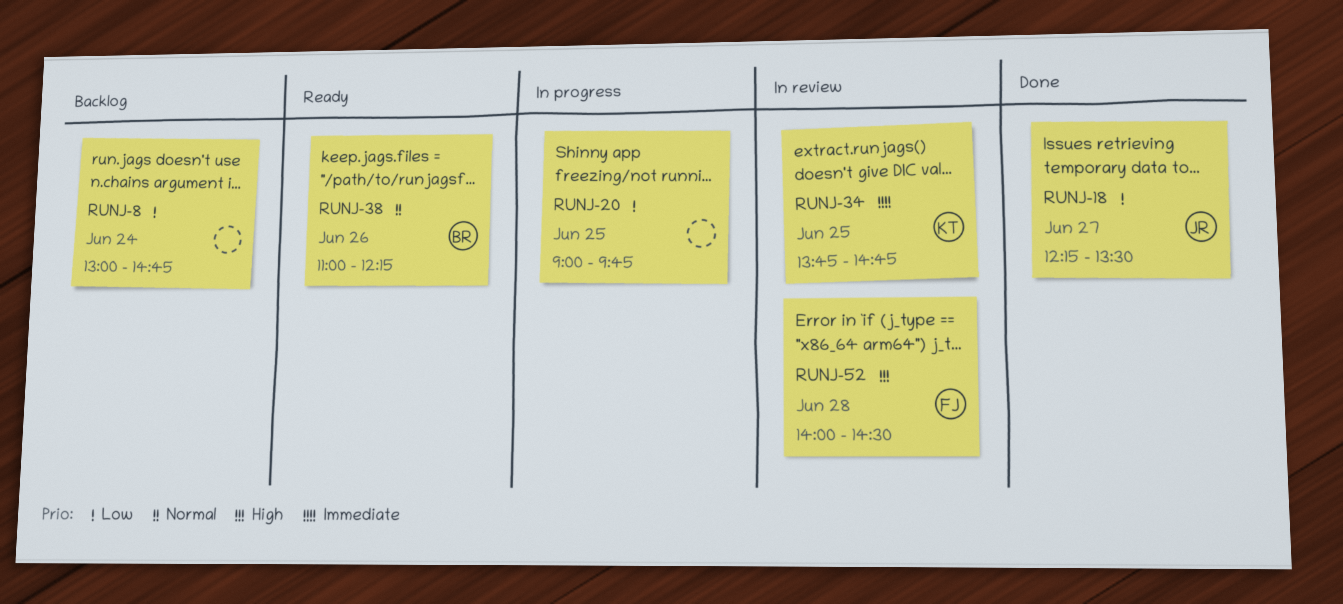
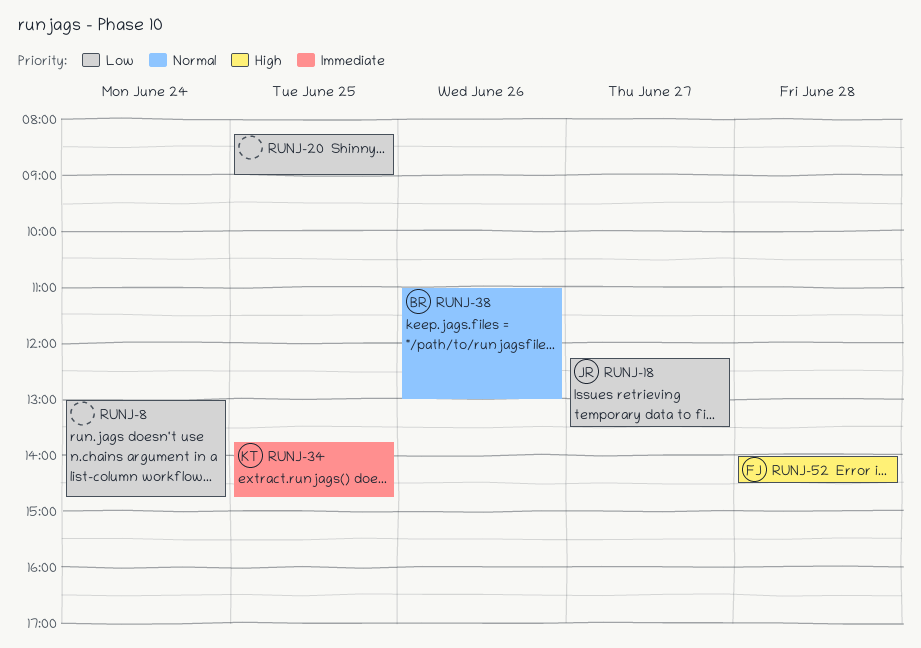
RUNJ-20, begins: 09:00 -> 08:15
RUNJ-20, ends: 09:45 -> 09:00
RUNJ-38, ends: 12:15 -> 13:00

